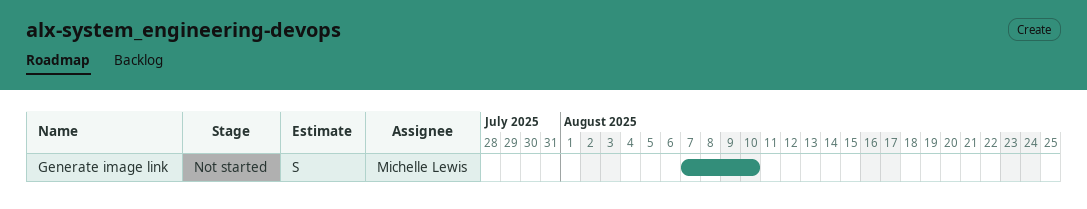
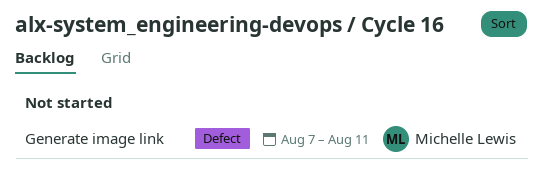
Generate image link, due: Aug 10 -> Aug 11

